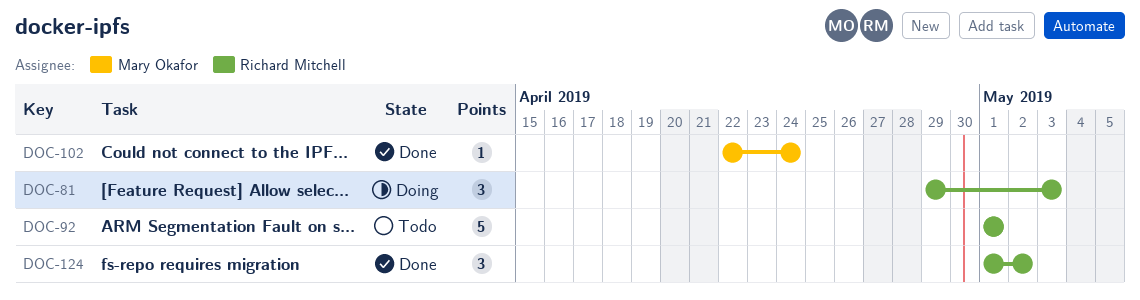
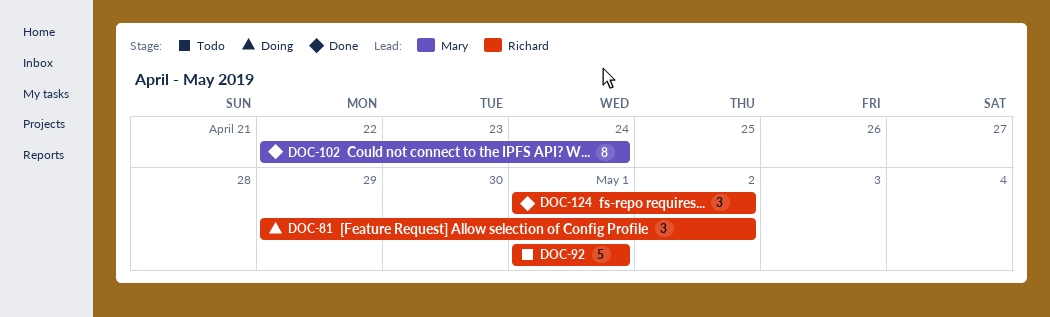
DOC-81, due: May 3 -> May 2
DOC-102, estimate: 1 -> 8

